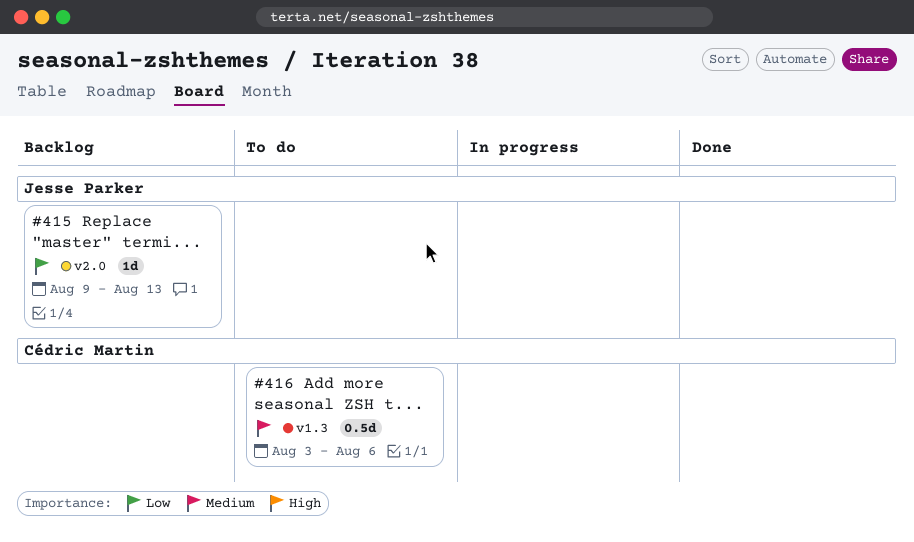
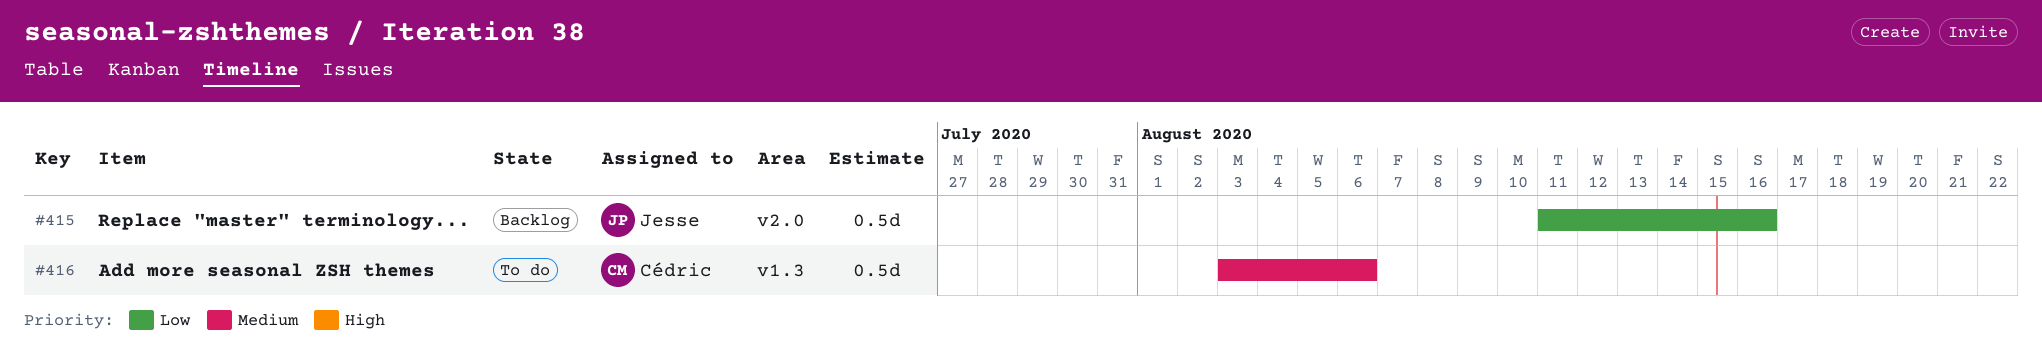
#415, estimate: 1d -> 0.5d
#415, start: Aug 9 -> Aug 11
#415, due: Aug 13 -> Aug 16

